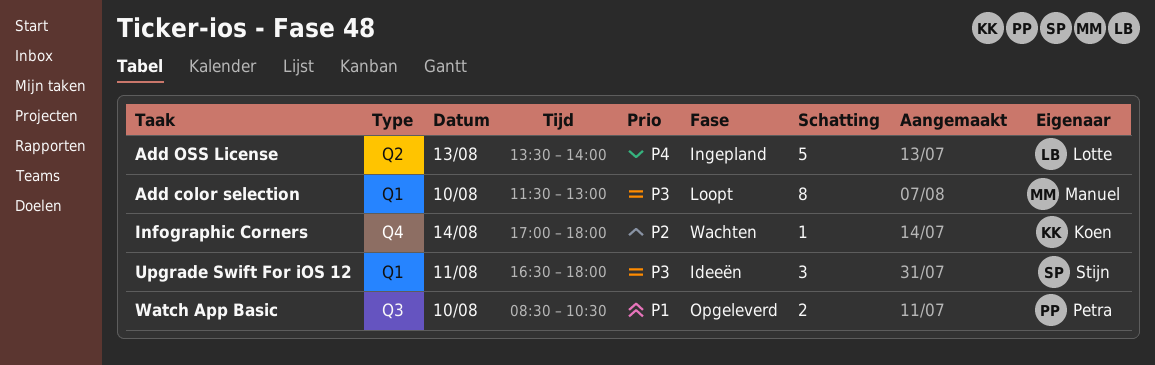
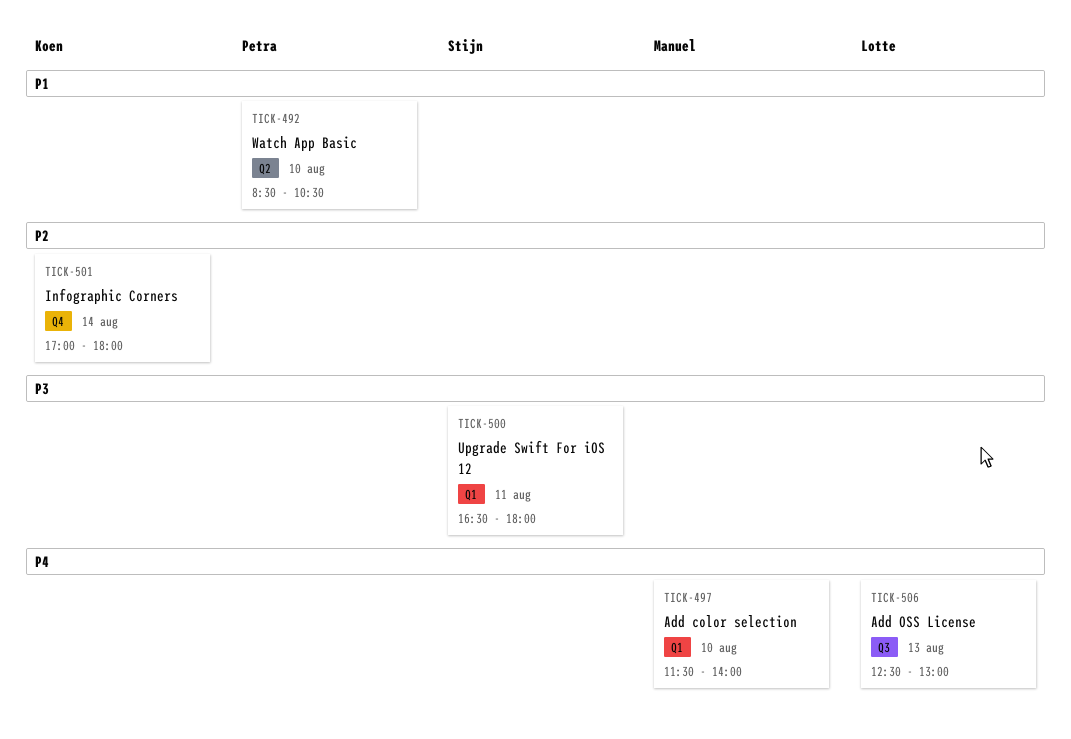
Add color selection, priority: P3 -> P4
Add color selection, ends: 13:00 -> 14:00
Add OSS License, label: Q2 -> Q3
Add OSS License, begins: 13:30 -> 12:30
Add OSS License, ends: 14:00 -> 13:00
Watch App Basic, label: Q3 -> Q2

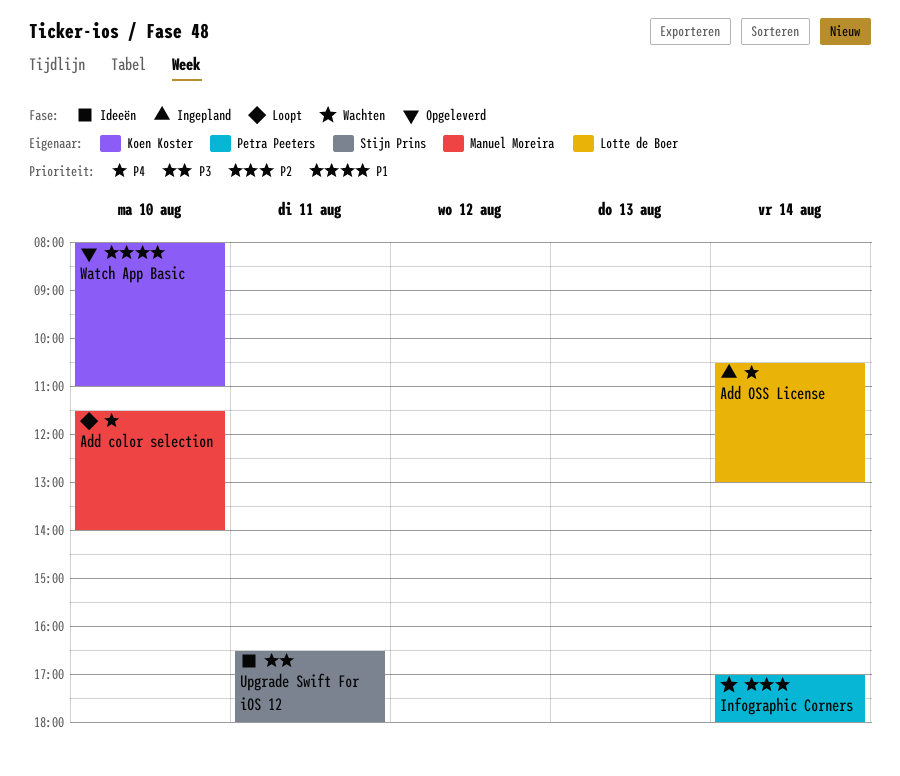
Add OSS License, day: Aug 13 -> Aug 14
Add OSS License, begins: 12:30 -> 10:30
Infographic Corners, owner: Koen Koster -> Petra Peeters
Watch App Basic, owner: Petra Peeters -> Koen Koster
Watch App Basic, begins: 08:30 -> 08:00
Watch App Basic, ends: 10:30 -> 11:00

